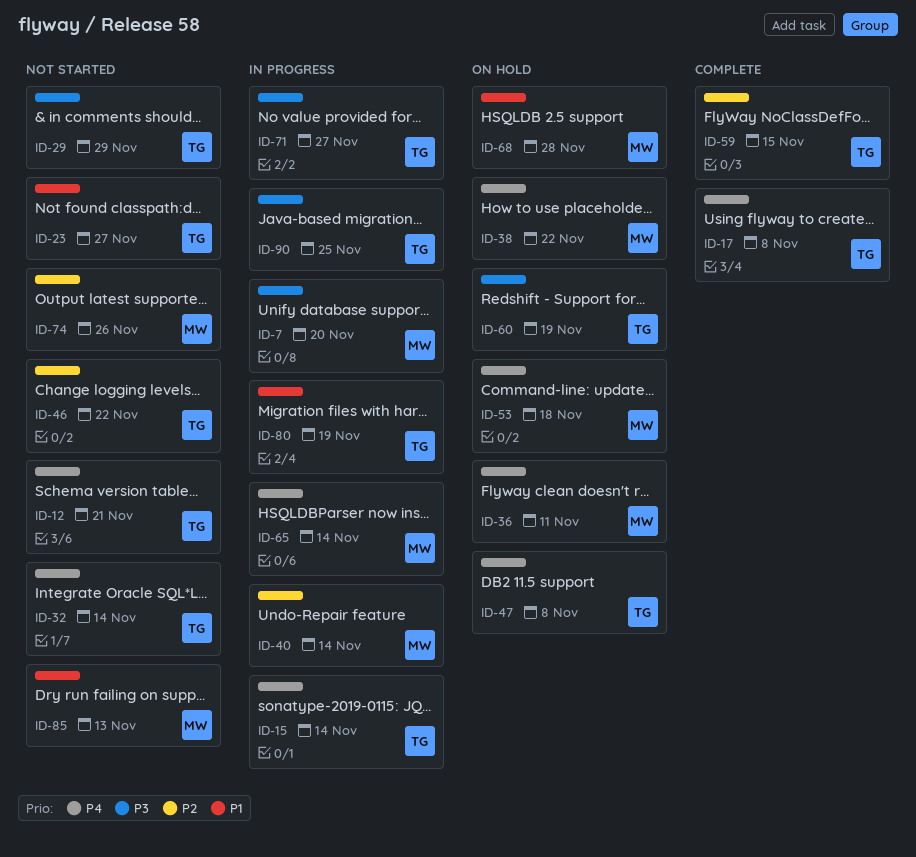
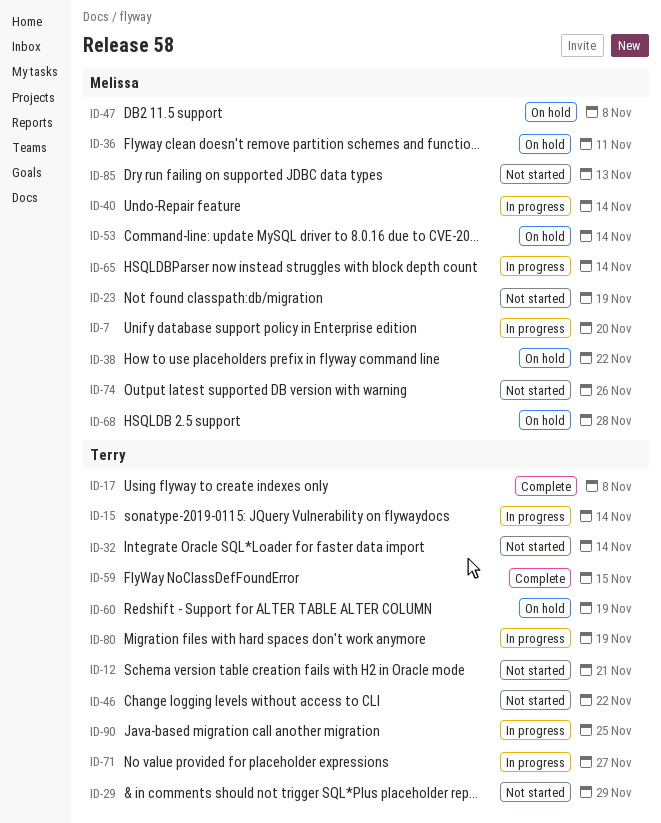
ID-23, owner: Terry -> Melissa
ID-23, due: Nov 27 -> Nov 19
ID-47, owner: Terry -> Melissa
ID-53, due: Nov 18 -> Nov 14

